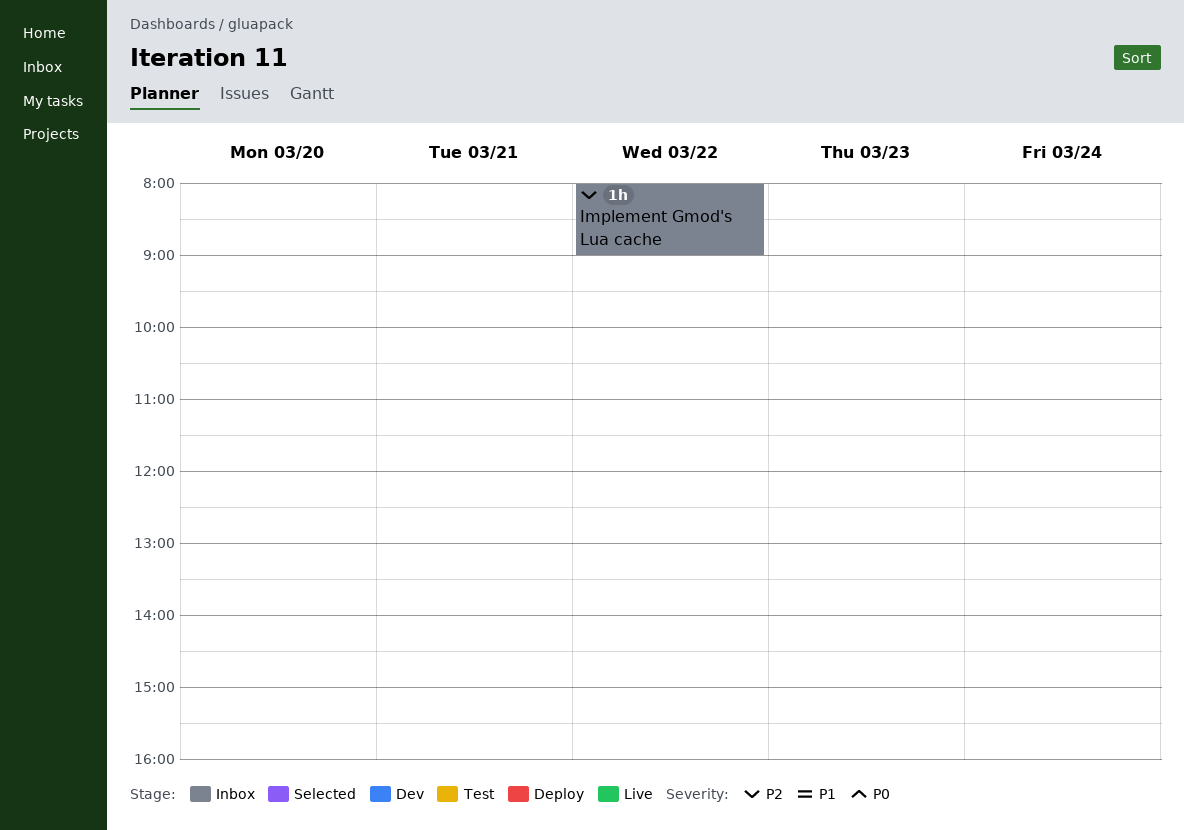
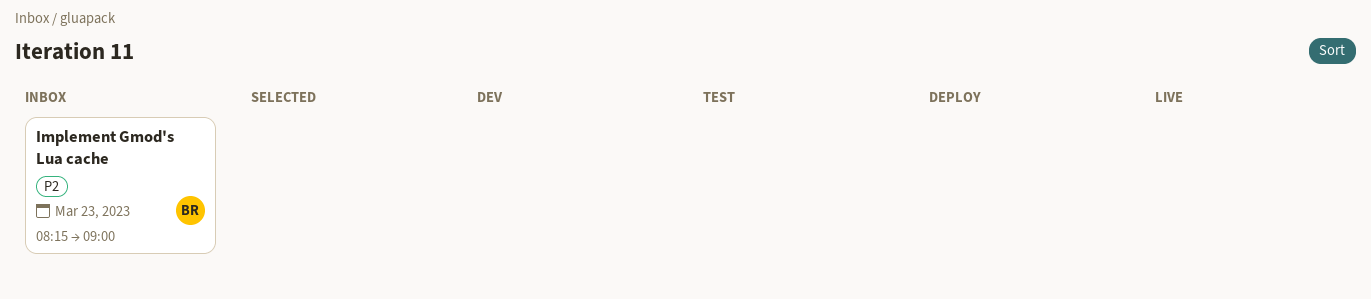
Implement Gmod's Lua cache, day: Mar 22 -> Mar 23
Implement Gmod's Lua cache, begins: 08:00 -> 08:15

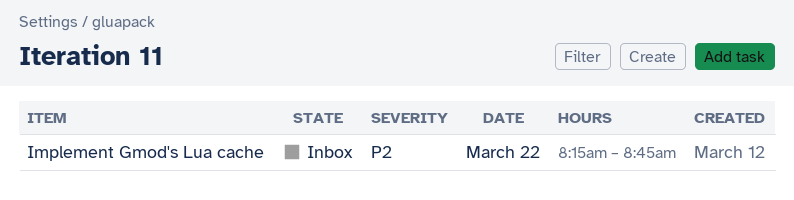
Implement Gmod's Lua cache, day: Mar 23 -> Mar 22
Implement Gmod's Lua cache, ends: 09:00 -> 08:45

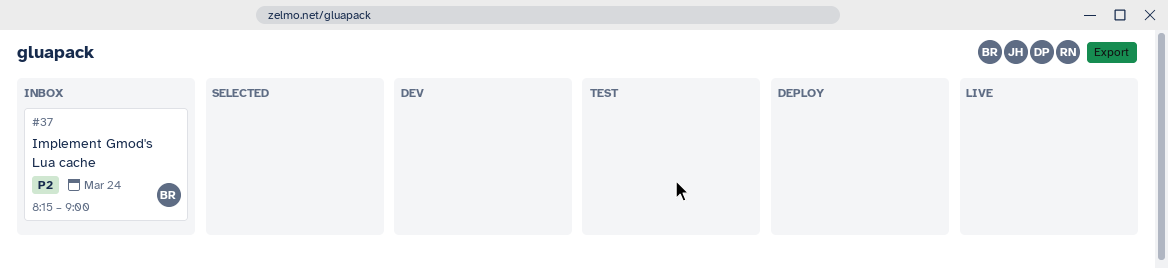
Implement Gmod's Lua cache, day: Mar 22 -> Mar 24
Implement Gmod's Lua cache, ends: 08:45 -> 09:00

